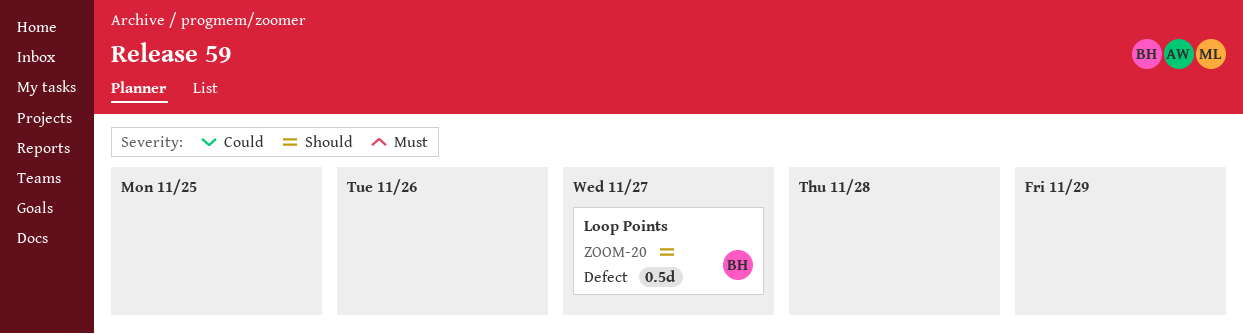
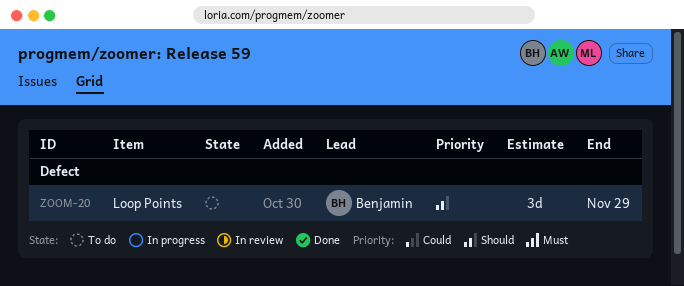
ZOOM-20, estimate: 0.5d -> 3d
ZOOM-20, due: Nov 27 -> Nov 29

